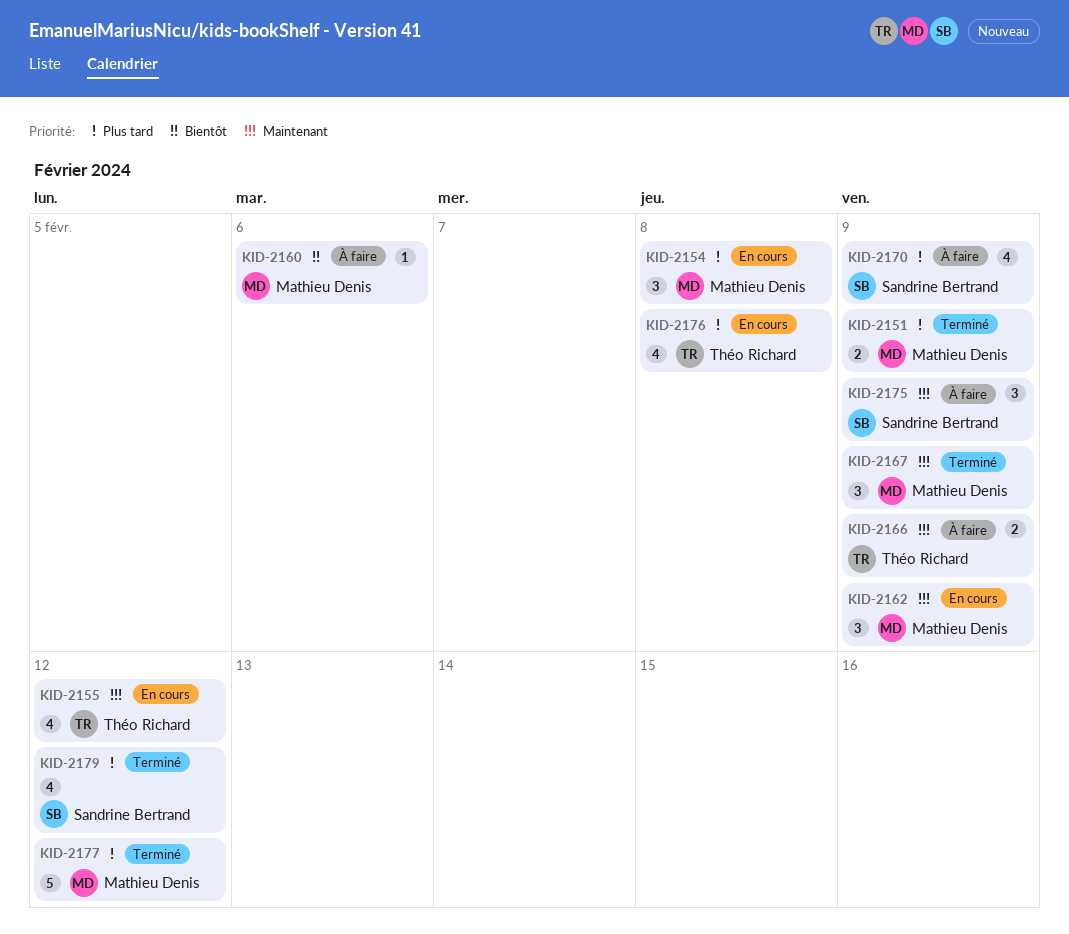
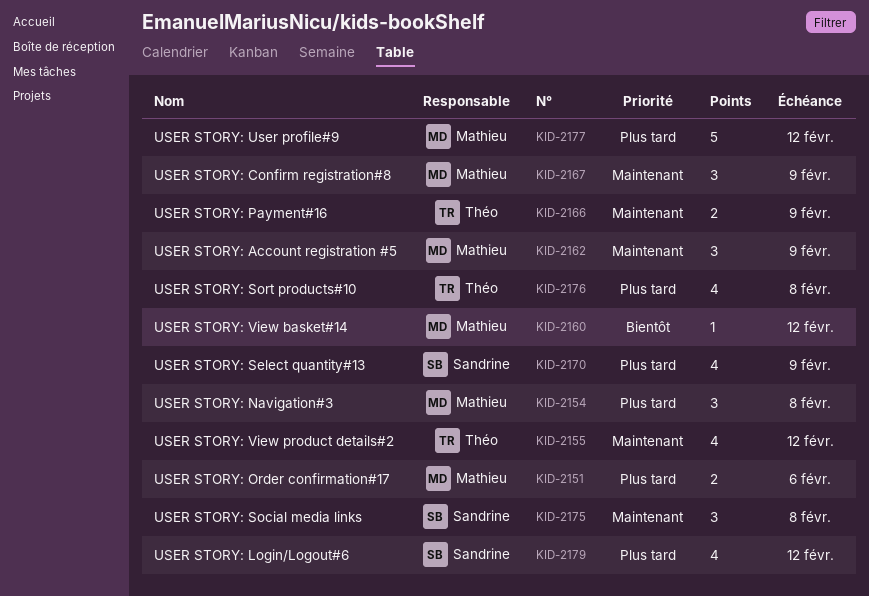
KID-2151, due: Feb 9 -> Feb 6
KID-2160, due: Feb 6 -> Feb 12
KID-2175, due: Feb 9 -> Feb 8

